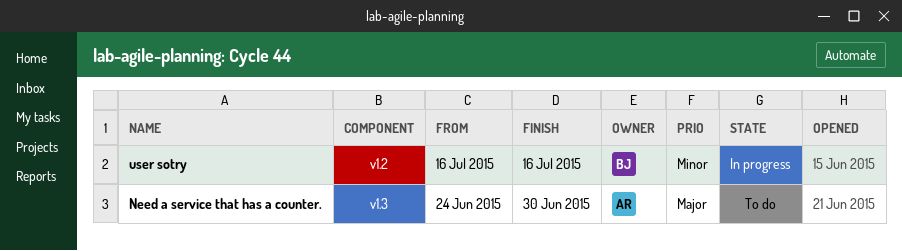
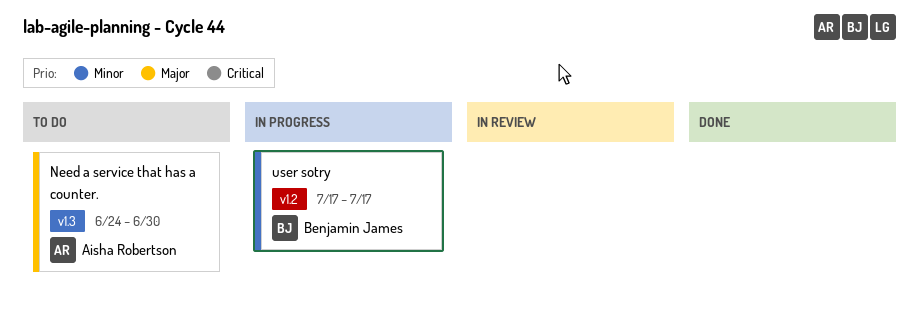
user sotry, start: Jul 16 -> Jul 17
user sotry, due: Jul 16 -> Jul 17

